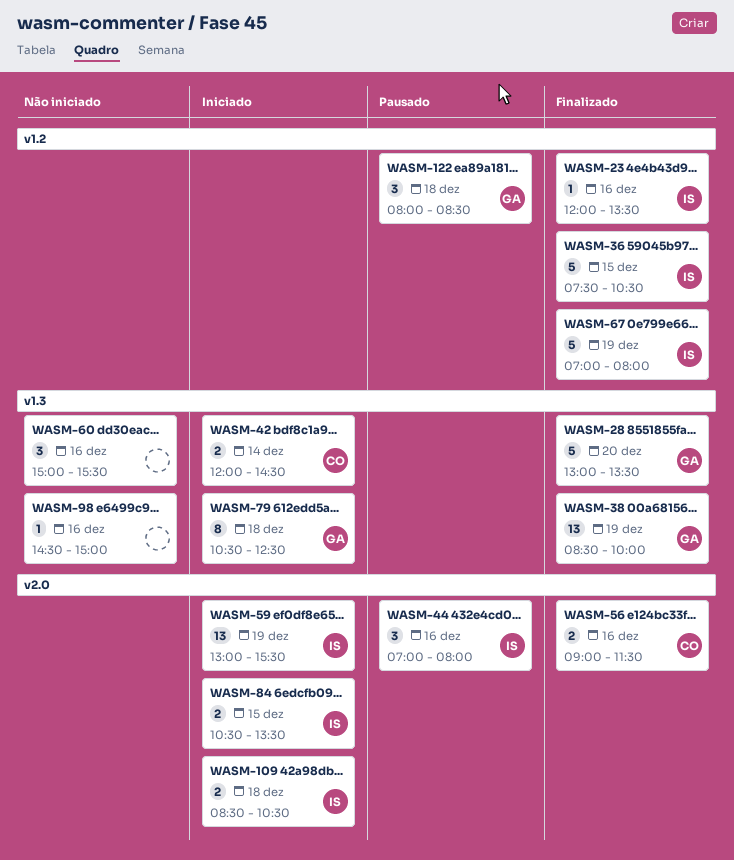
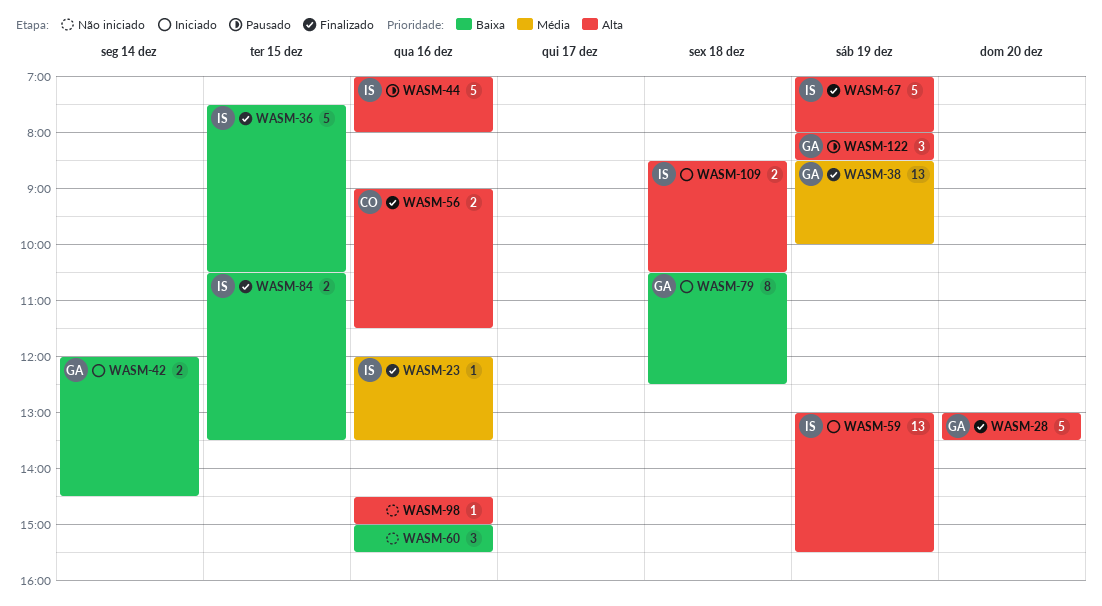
WASM-42, owner: CO -> GA
WASM-44, estimate: 3 -> 5
WASM-84, status: Iniciado -> Finalizado
WASM-122, day: Dec 18 -> Dec 19

